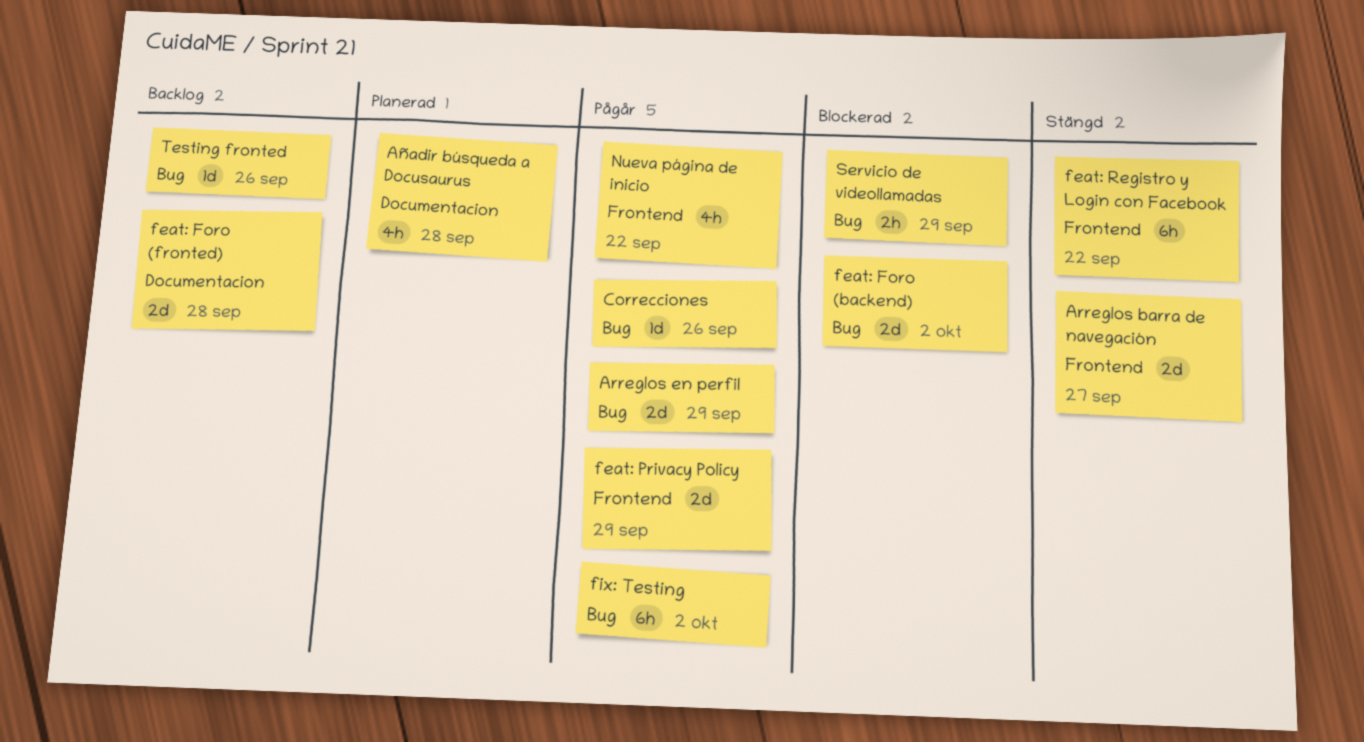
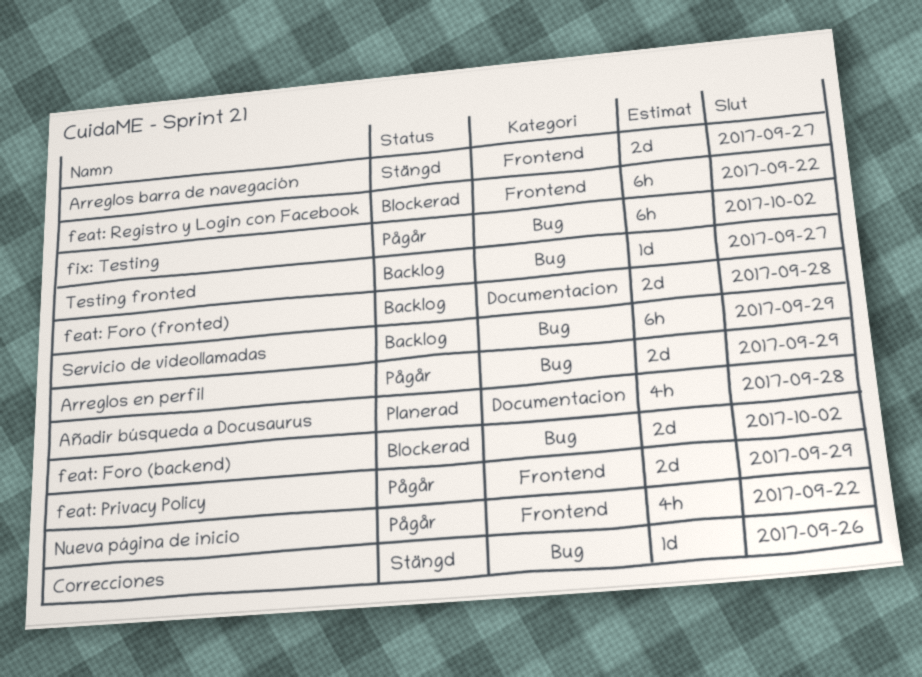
Correcciones, status: Pågår -> Stängd
feat: Registro y Login con Facebook, status: Stängd -> Blockerad
Servicio de videollamadas, status: Blockerad -> Backlog
Servicio de videollamadas, estimate: 2h -> 6h
Testing fronted, due: Sep 26 -> Sep 27

